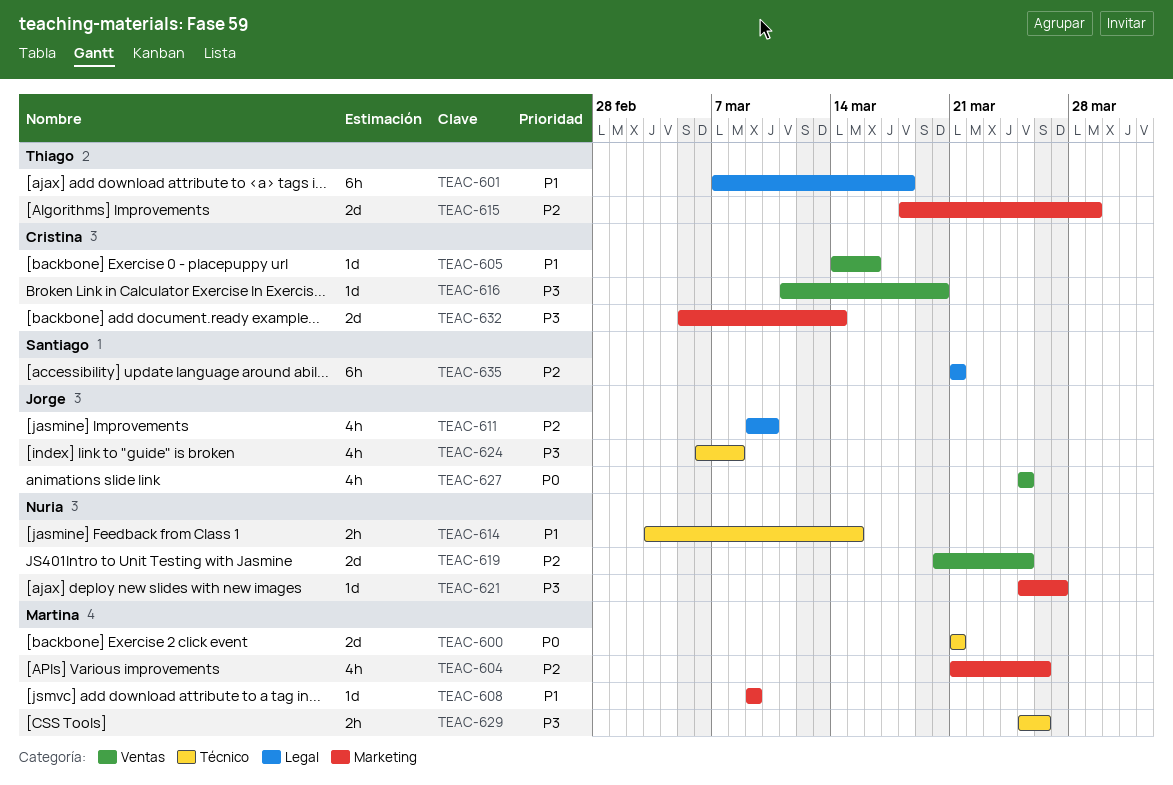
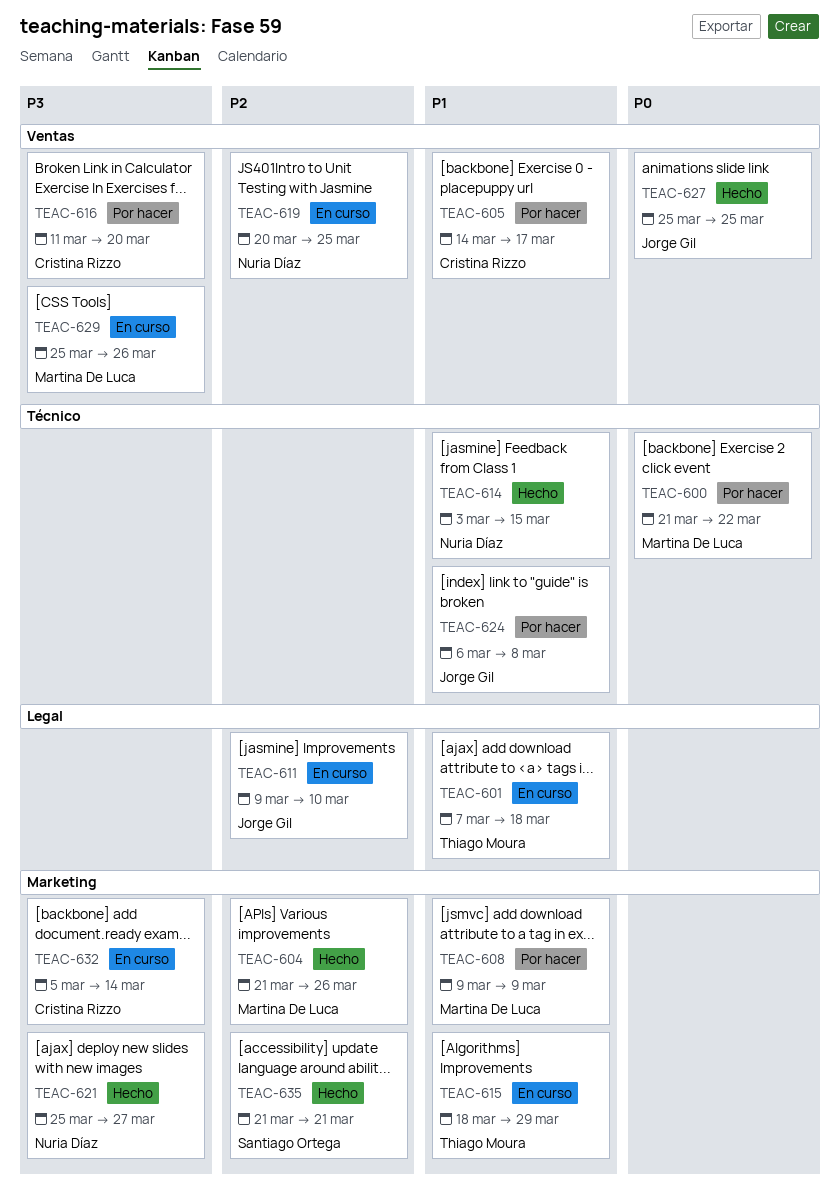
TEAC-600, due: Mar 21 -> Mar 22
TEAC-605, due: Mar 16 -> Mar 17
TEAC-615, priority: P2 -> P1
TEAC-624, priority: P3 -> P1
TEAC-629, label: Técnico -> Ventas
TEAC-635, label: Legal -> Marketing

